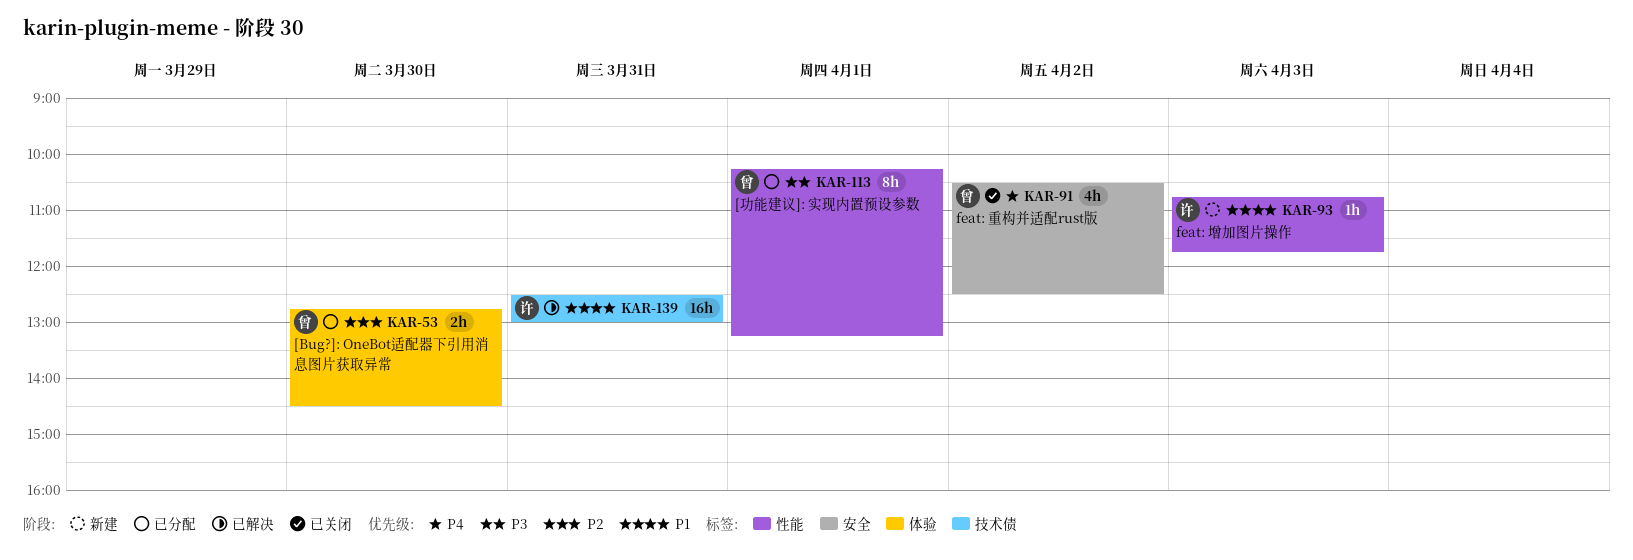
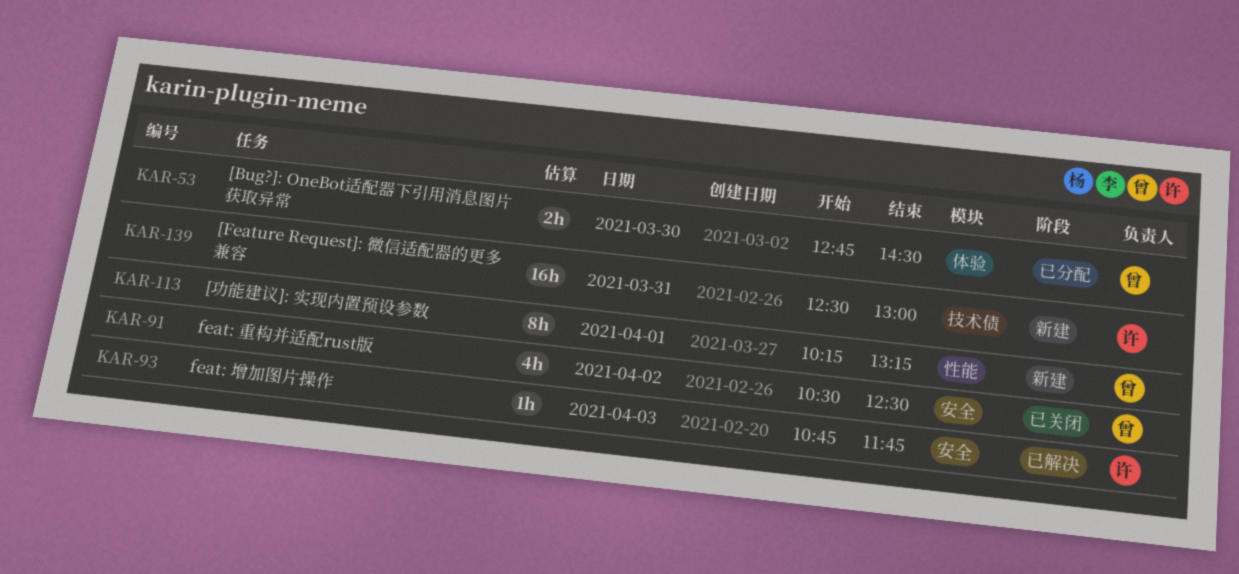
KAR-93, status: 新建 -> 已解决
KAR-93, label: 性能 -> 安全
KAR-113, status: 已分配 -> 新建
KAR-139, status: 已解决 -> 新建

